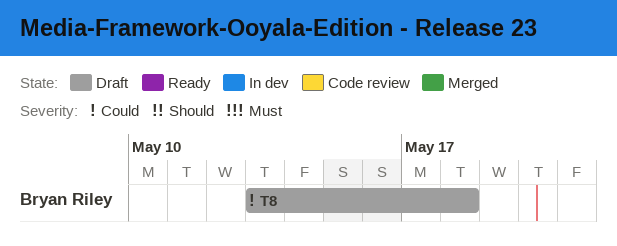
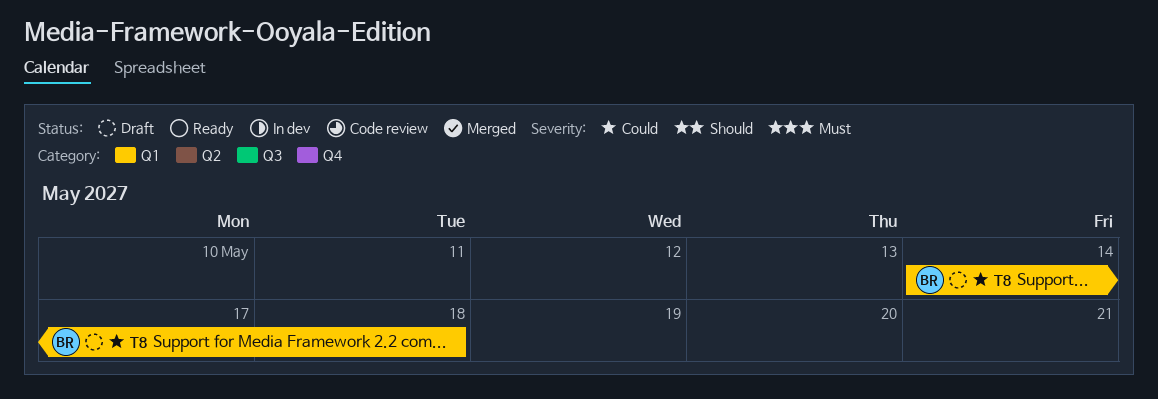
T8, start: May 13 -> May 14

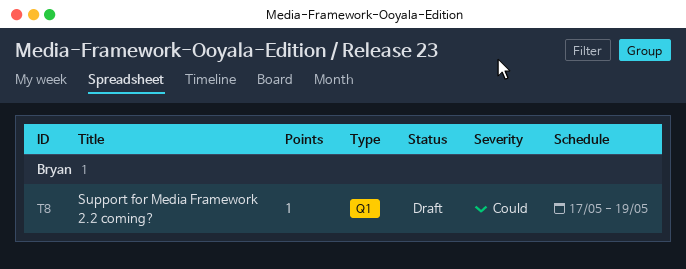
T8, start: May 14 -> May 17
T8, due: May 18 -> May 19

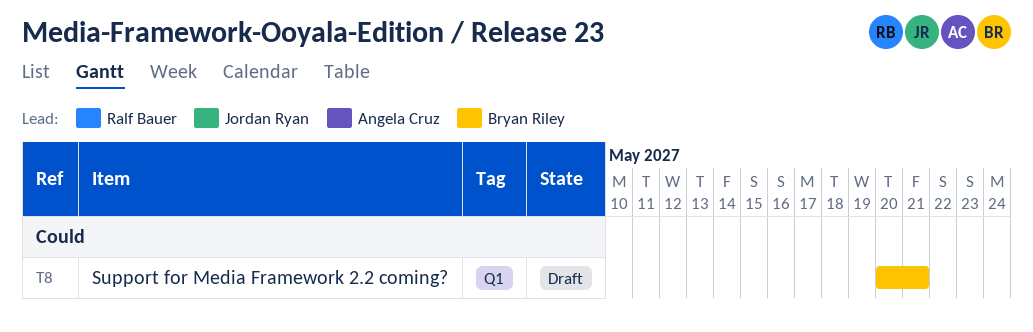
T8, start: May 17 -> May 20
T8, due: May 19 -> May 21

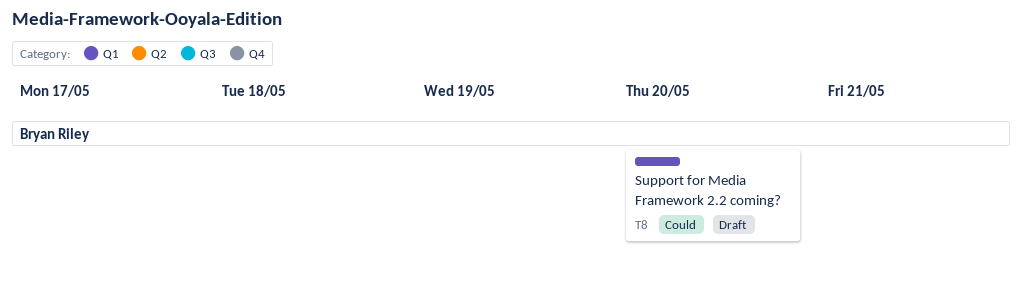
T8, due: May 21 -> May 20

